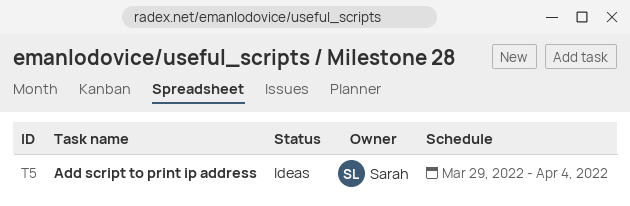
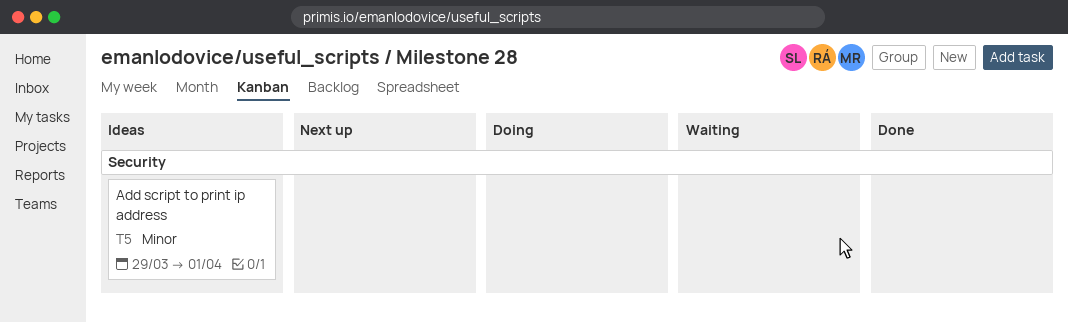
T5, due: Apr 4 -> Apr 1

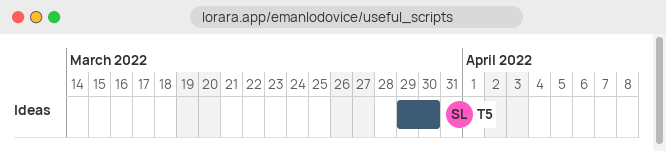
T5, due: Apr 1 -> Mar 30

